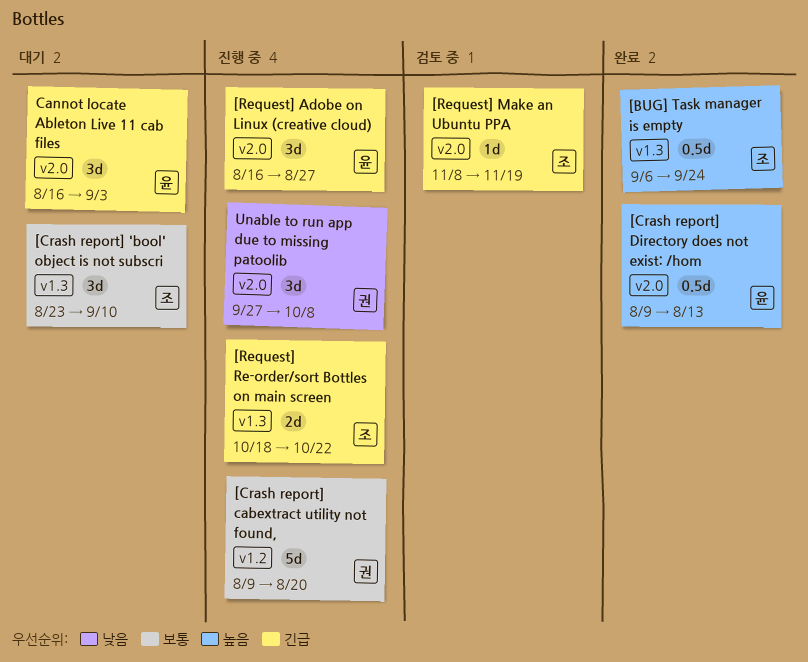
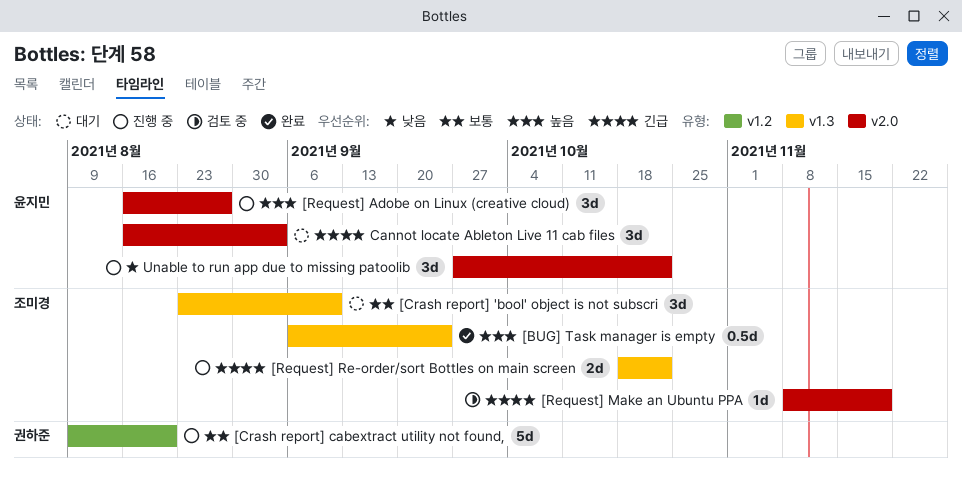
[Crash report] Directory does not exist: /hom: present -> none
[Request] Adobe on Linux (creative cloud), priority: 긴급 -> 높음
Unable to run app due to missing patoolib, owner: 권하준 -> 윤지민
Unable to run app due to missing patoolib, due: Oct 8 -> Oct 22

